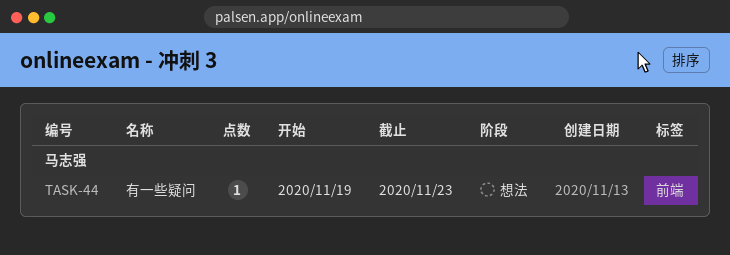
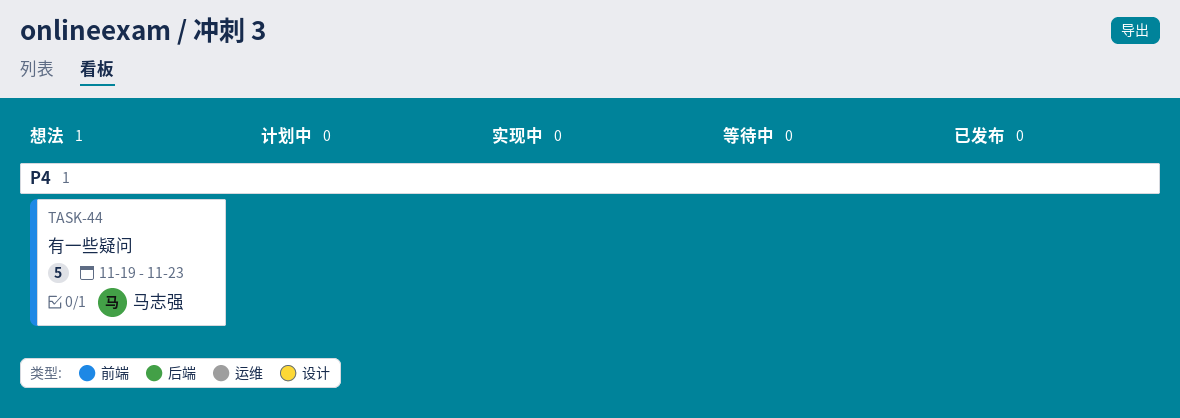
TASK-44, estimate: 1 -> 5

